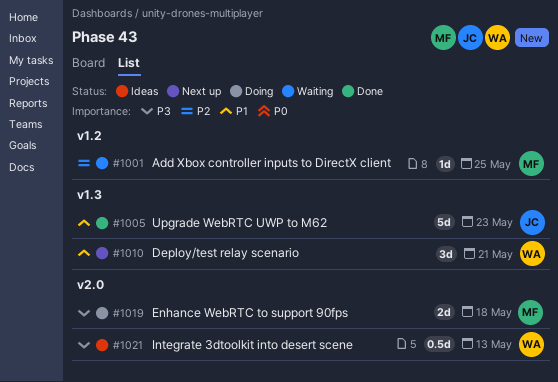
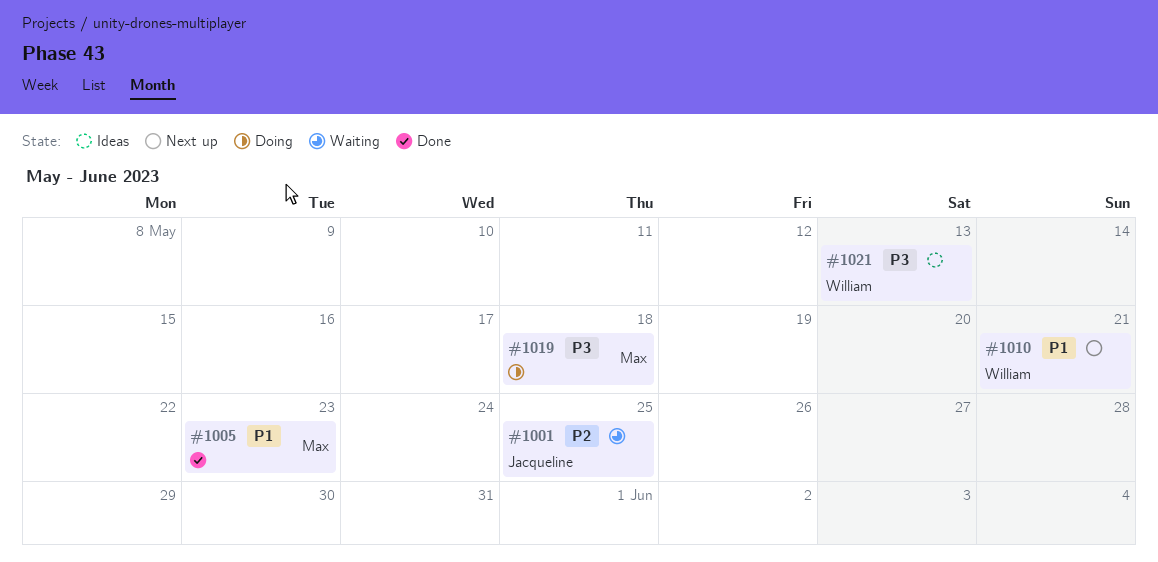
#1001, owner: Max -> Jacqueline
#1005, owner: Jacqueline -> Max

